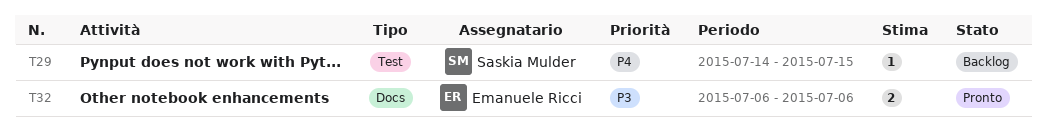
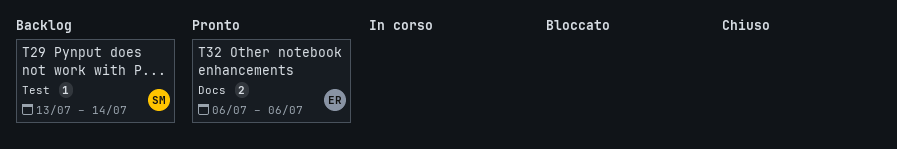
T29, start: Jul 14 -> Jul 13
T29, due: Jul 15 -> Jul 14

